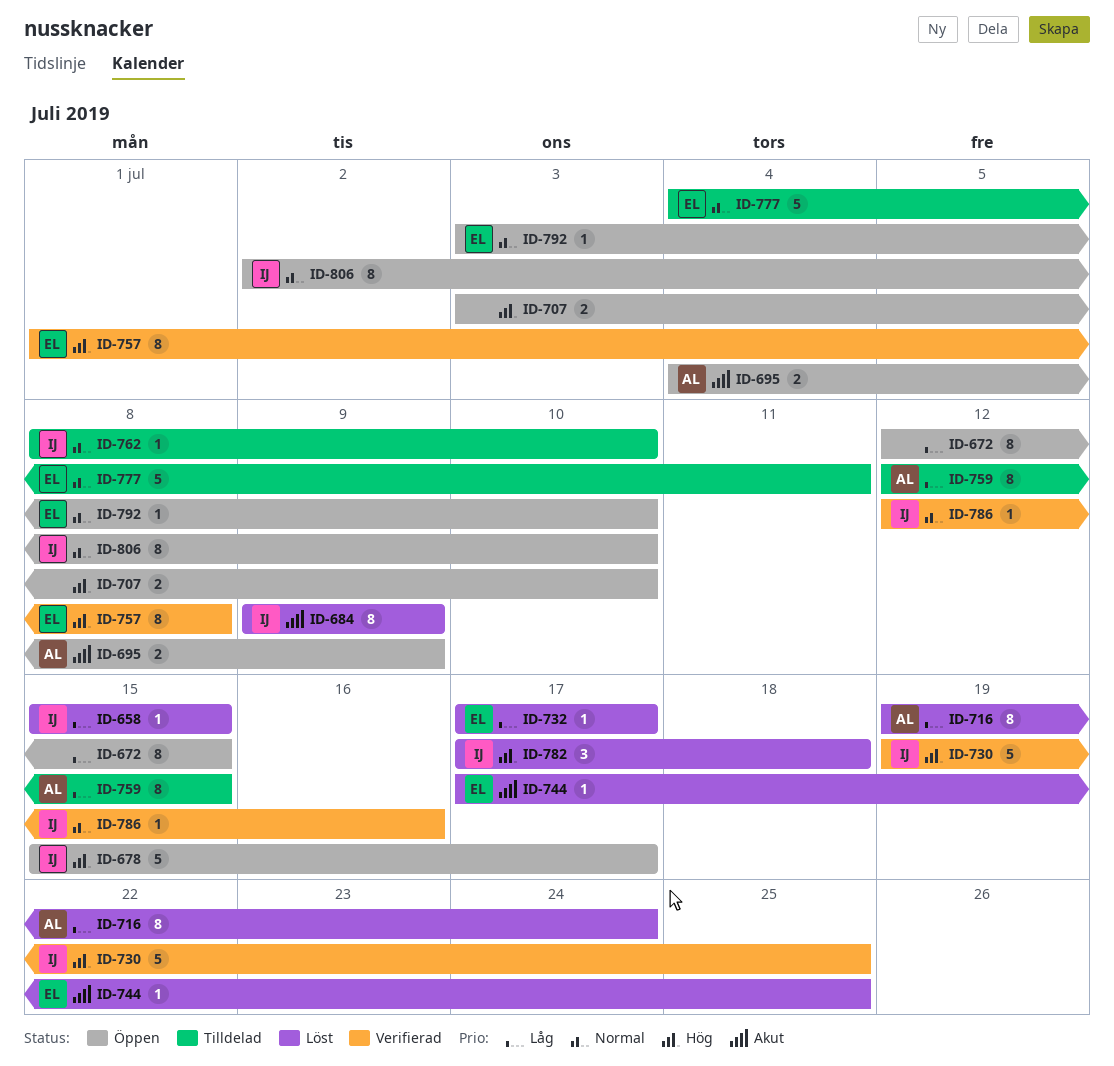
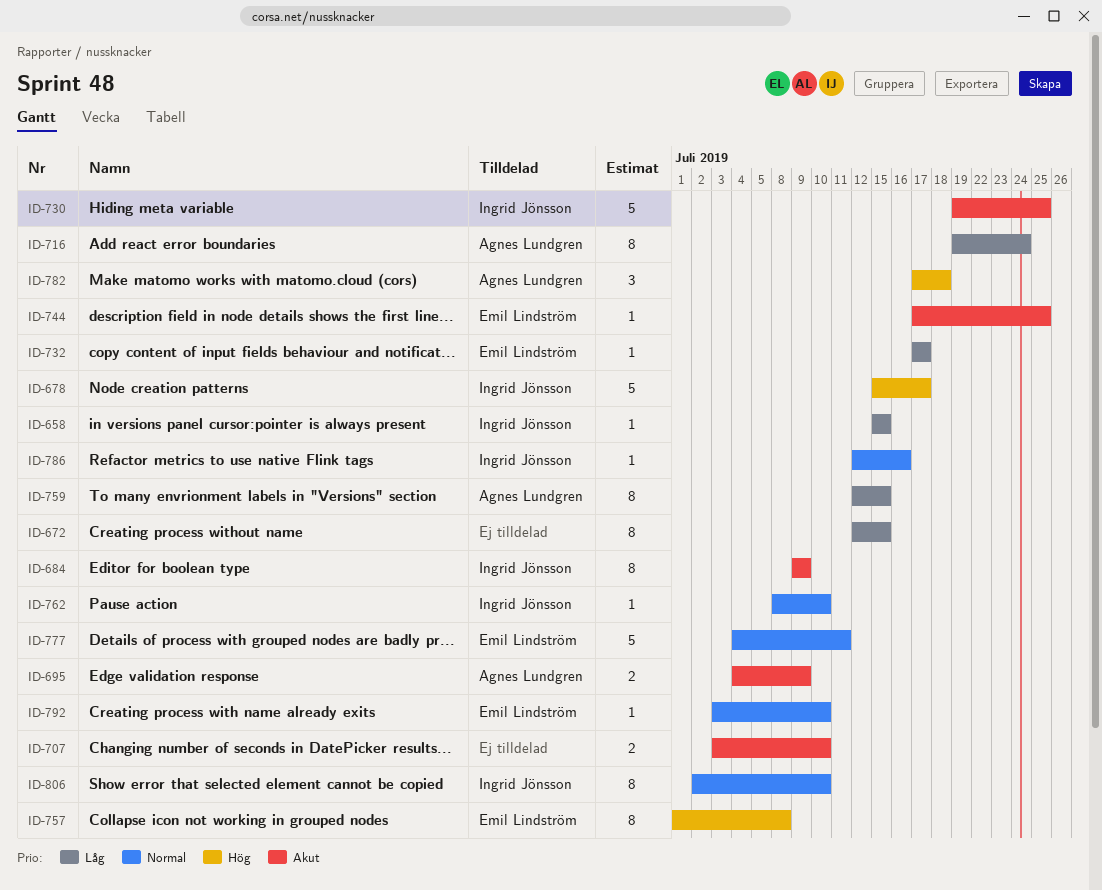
ID-707, priority: Hög -> Akut
ID-730, priority: Hög -> Akut
ID-782, owner: Ingrid Jönsson -> Agnes Lundgren

